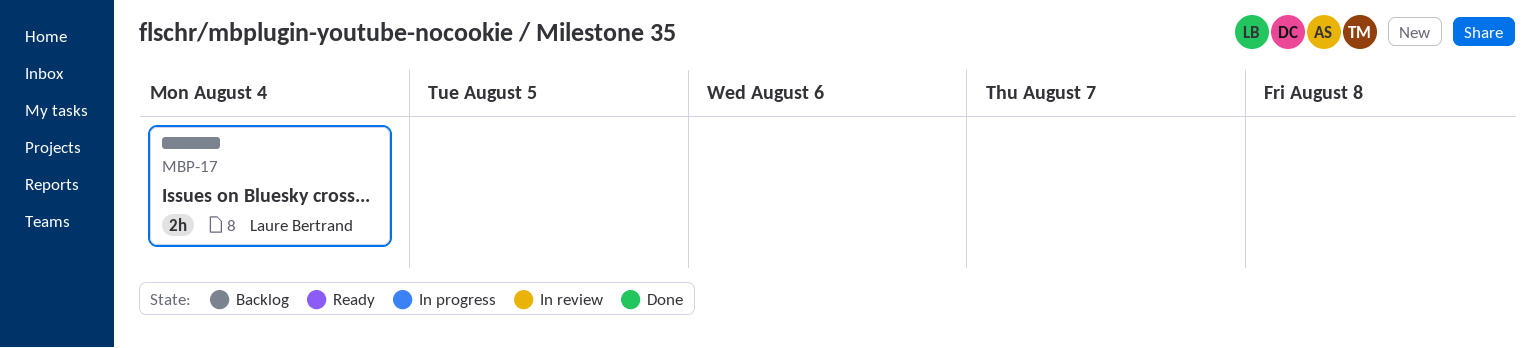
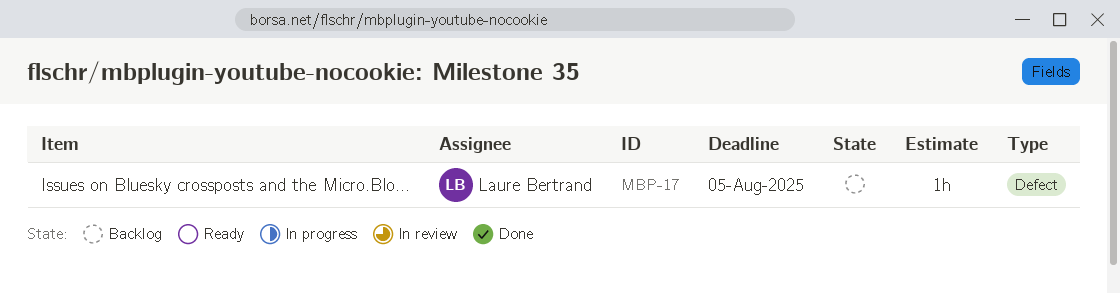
MBP-17, estimate: 2h -> 1h
MBP-17, due: Aug 4 -> Aug 5

